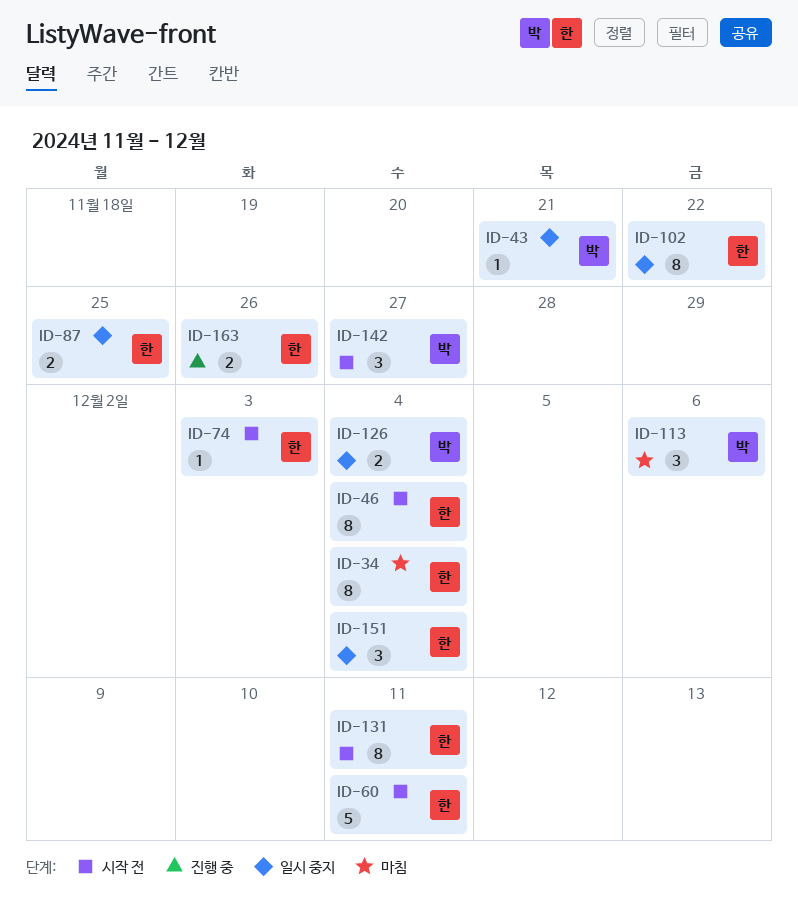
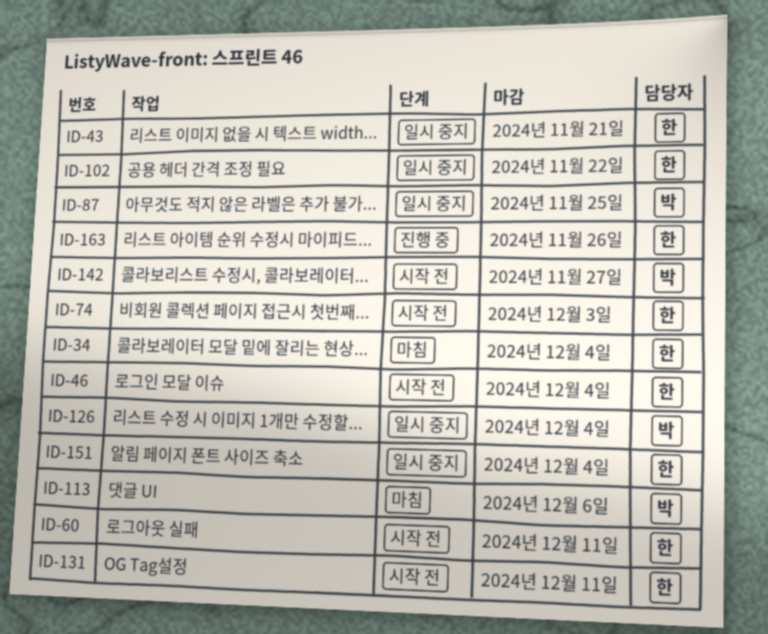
ID-43, owner: 박 -> 한
ID-87, owner: 한 -> 박

